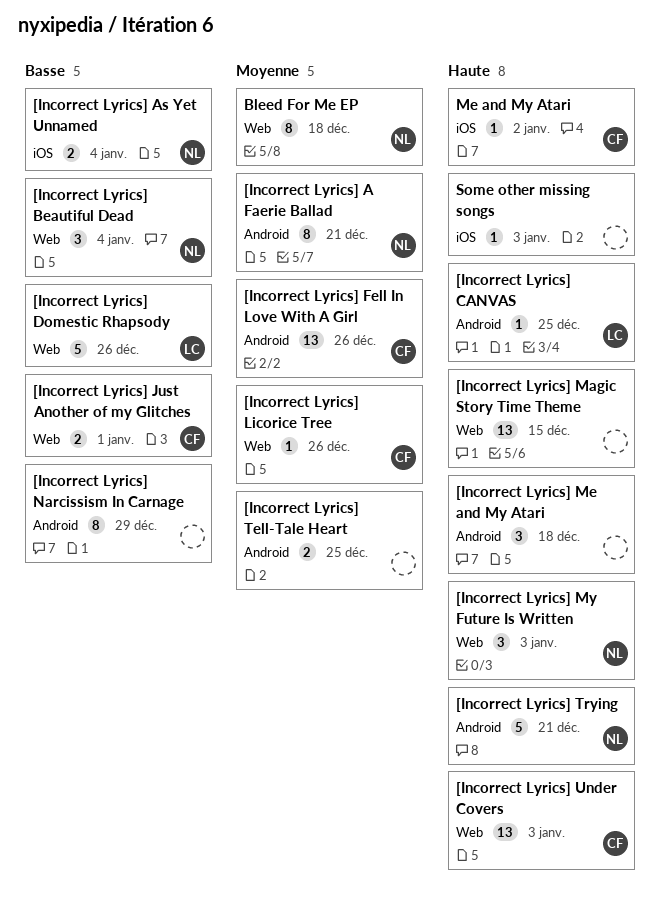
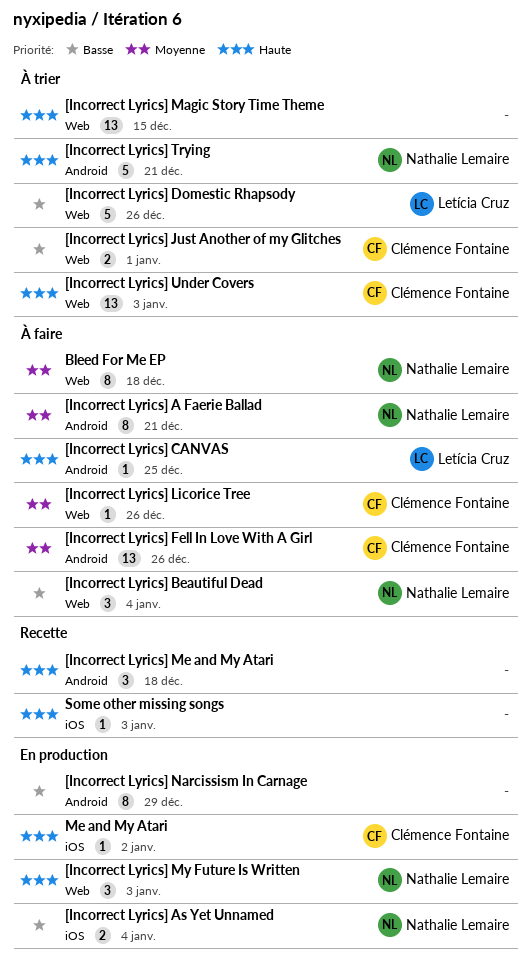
[Incorrect Lyrics] Tell-Tale Heart: present -> none

